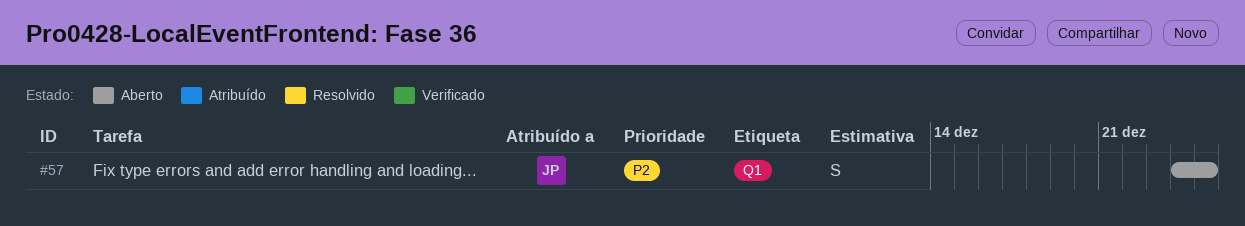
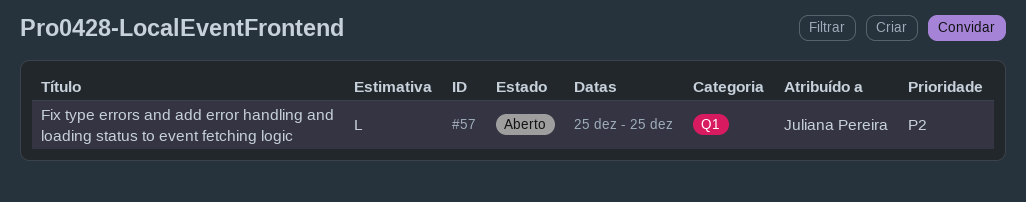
#57, estimate: S -> L
#57, start: Dec 24 -> Dec 25

